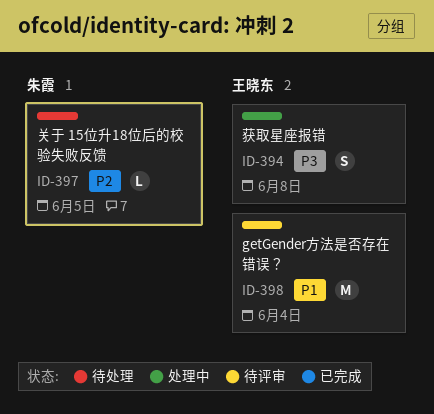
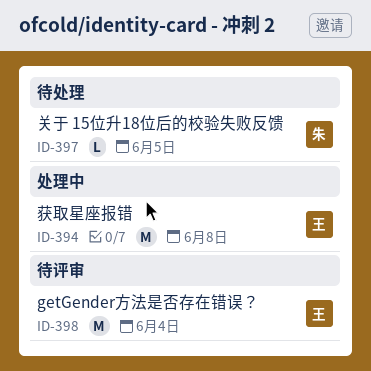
ID-394, estimate: S -> M

